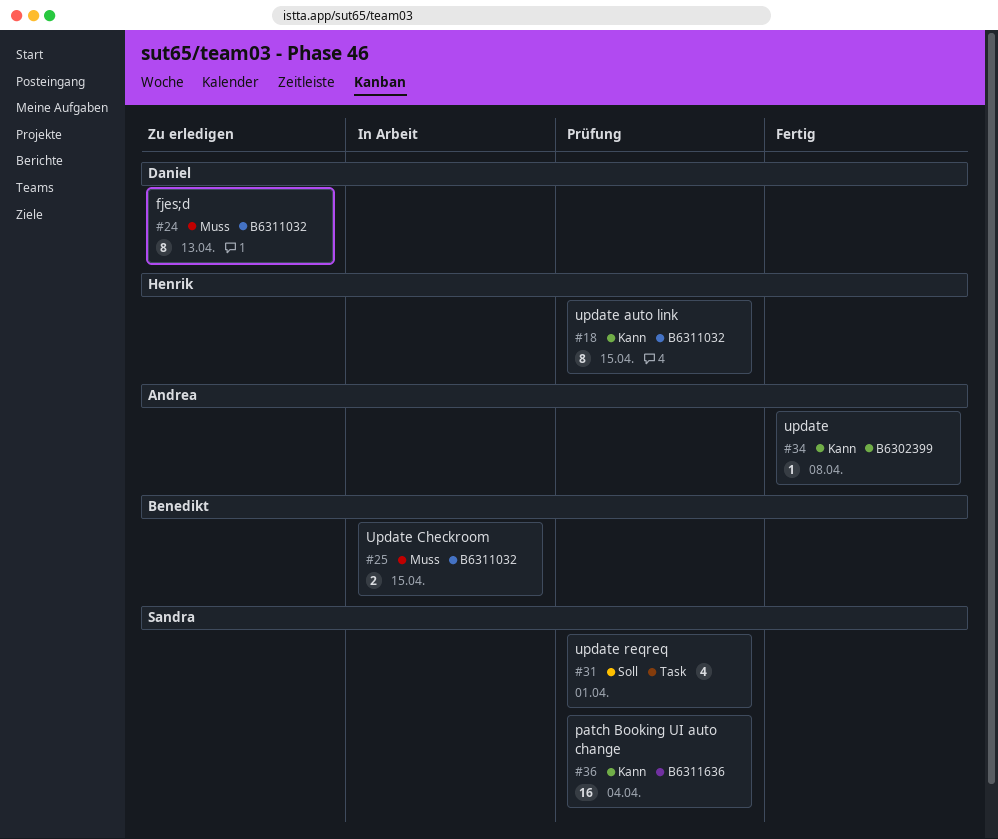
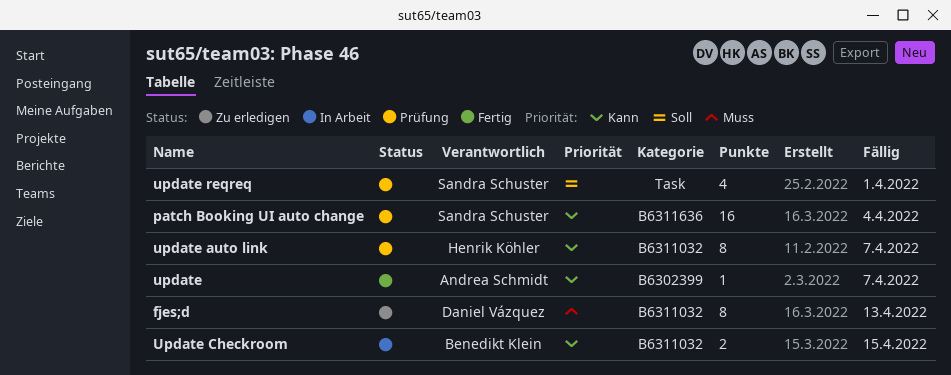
update, due: Apr 8 -> Apr 7
update auto link, due: Apr 15 -> Apr 7
Update Checkroom, priority: Muss -> Kann

